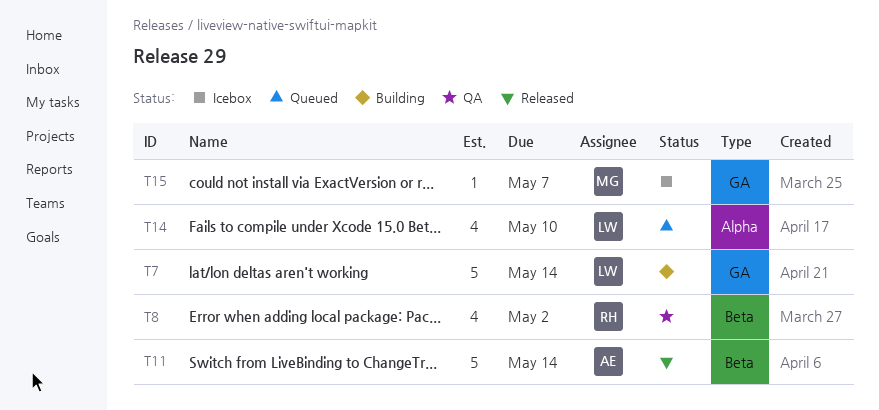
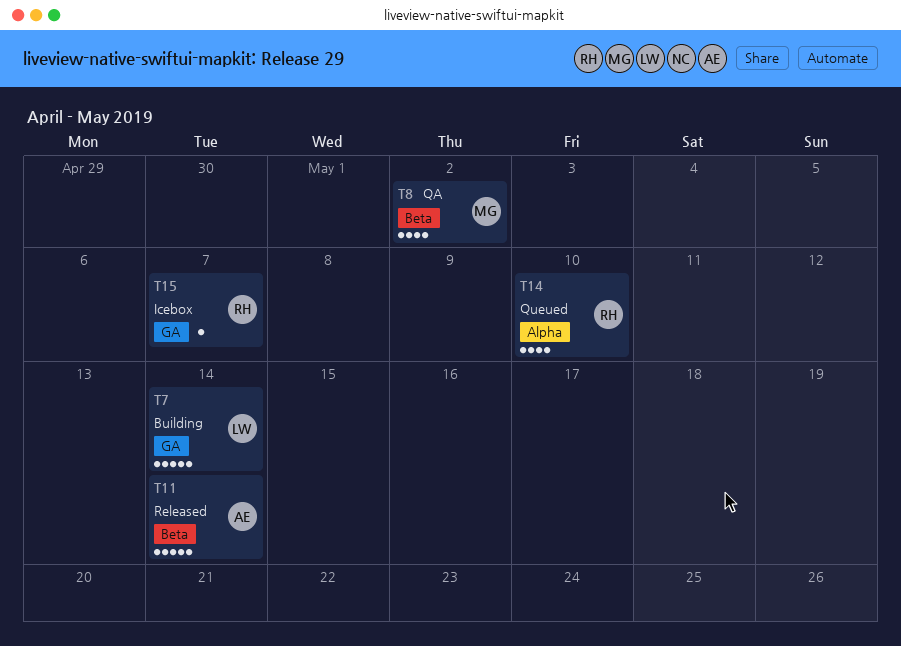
T8, owner: RH -> MG
T14, owner: LW -> RH
T15, owner: MG -> RH

